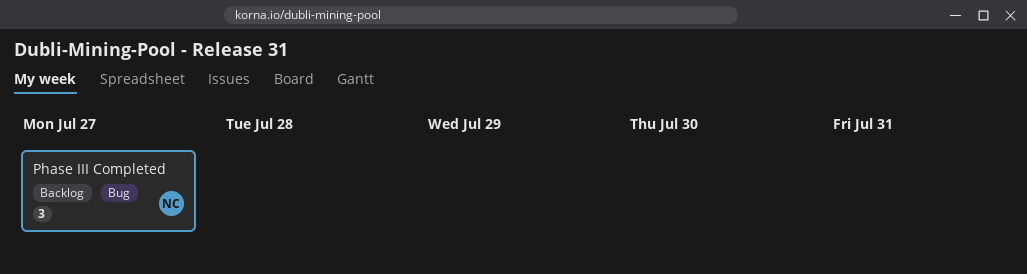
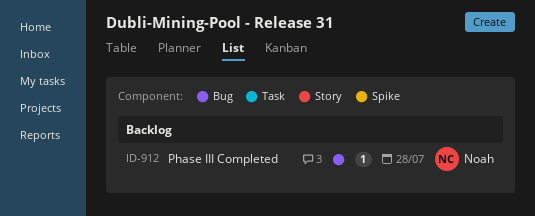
Phase III Completed, estimate: 3 -> 1
Phase III Completed, due: Jul 27 -> Jul 28

